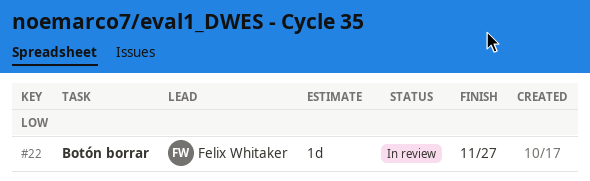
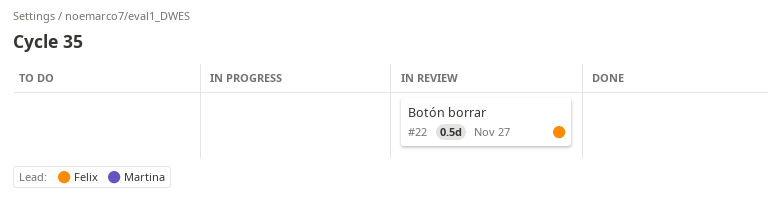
#22, estimate: 1d -> 0.5d

